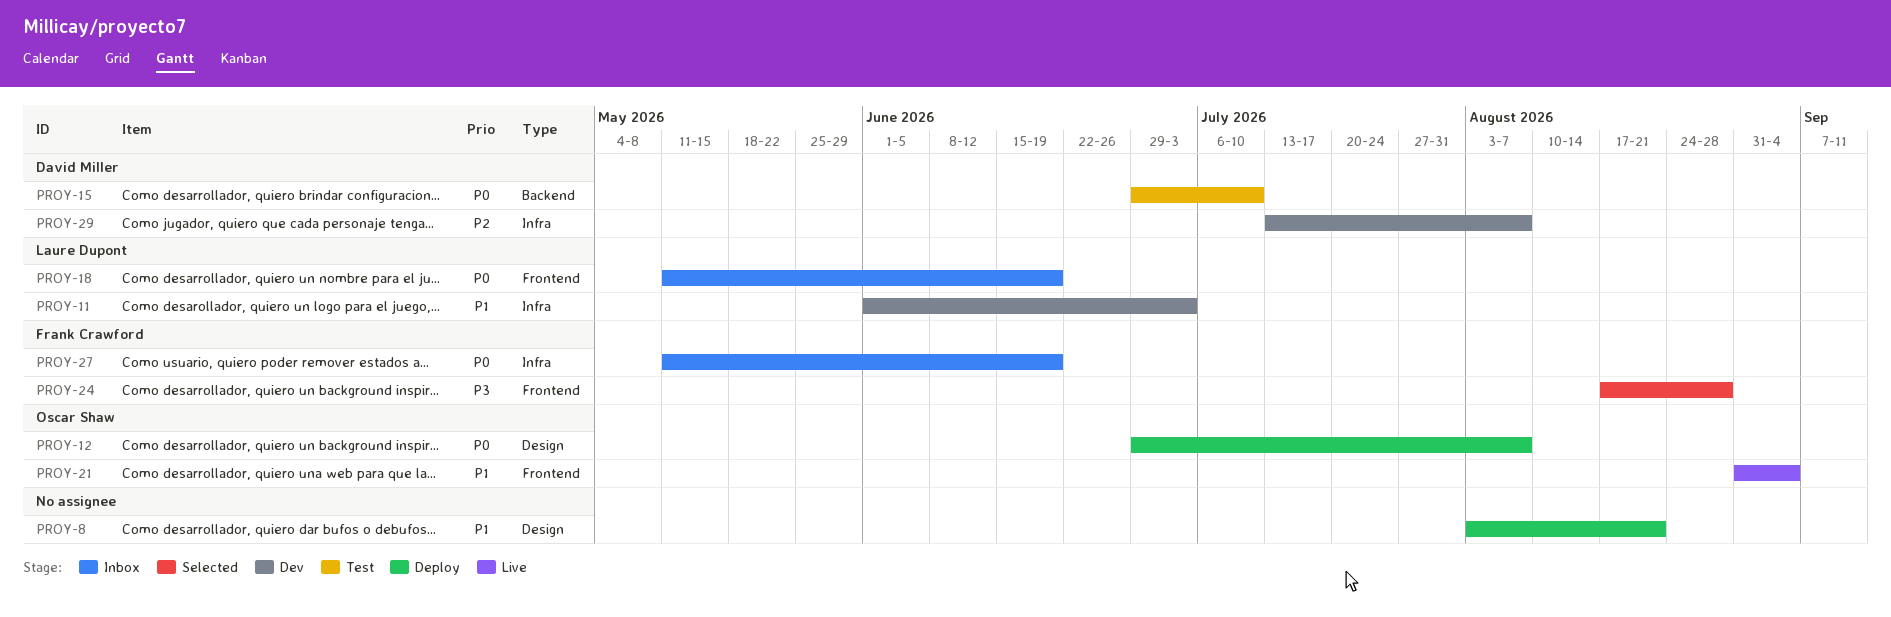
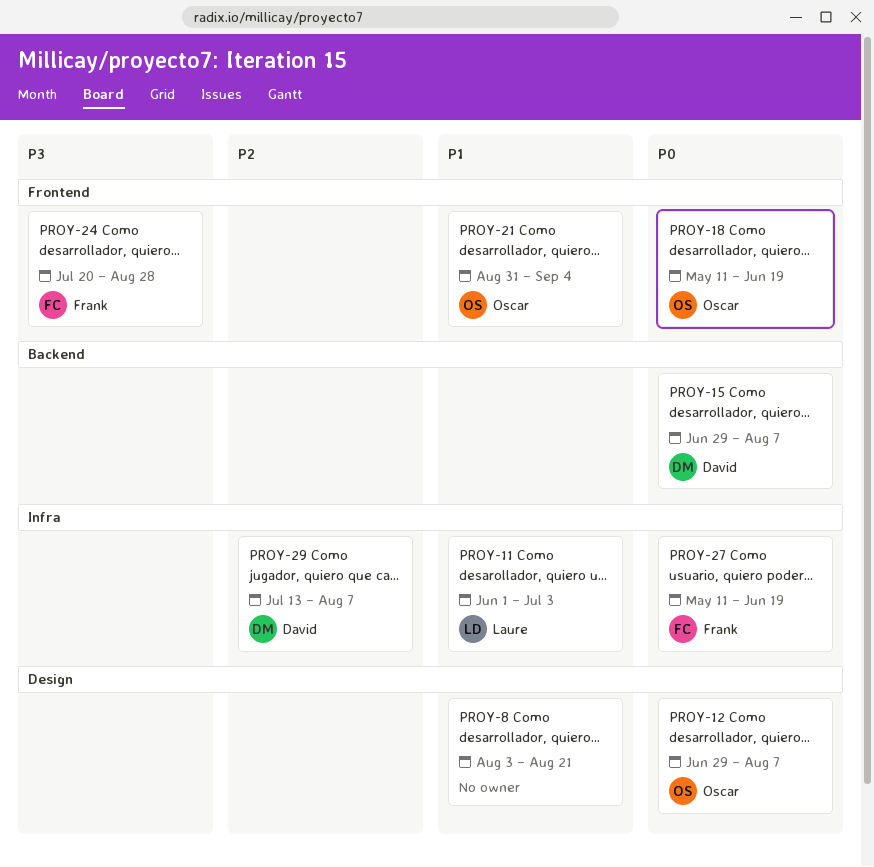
PROY-15, due: Jul 10 -> Aug 7
PROY-18, owner: Laure Dupont -> Oscar Shaw
PROY-24, start: Aug 17 -> Jul 20

